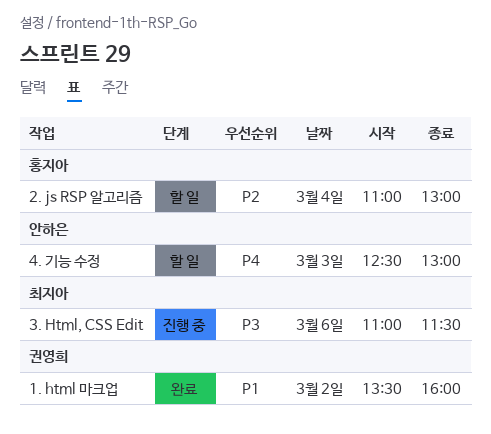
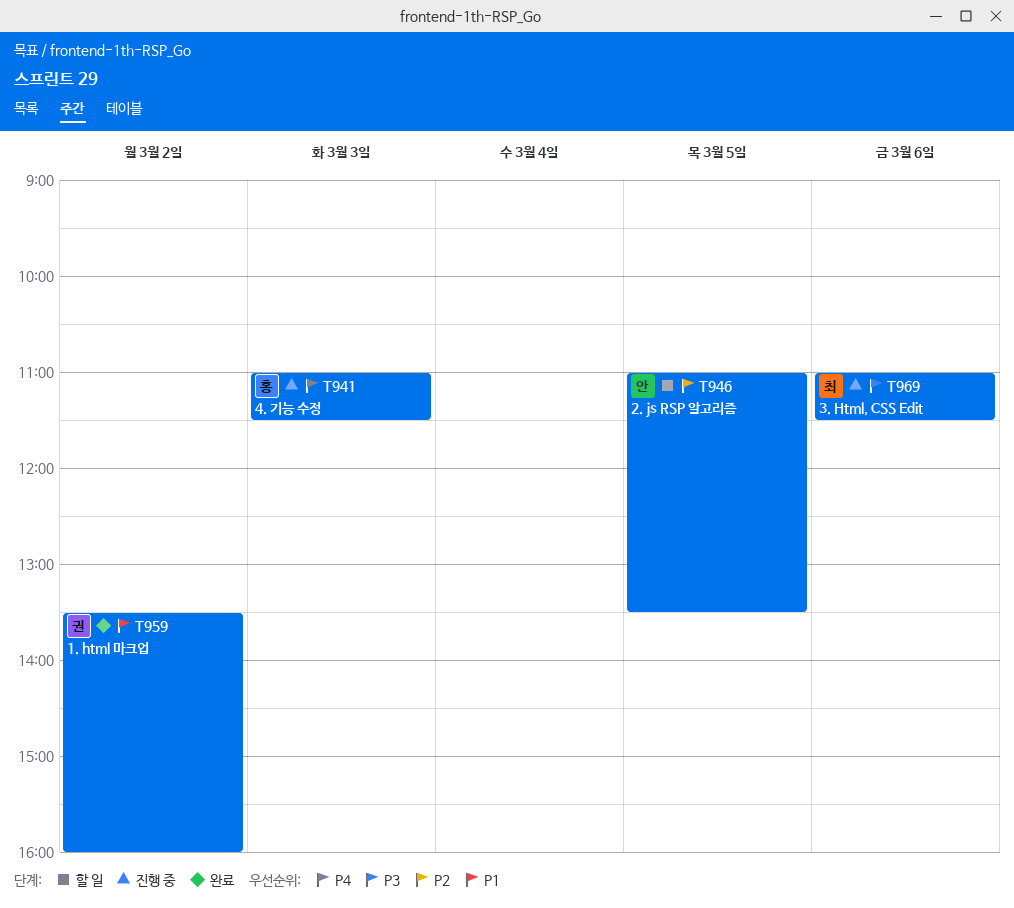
2. js RSP 알고리즘, owner: 홍지아 -> 안하은
2. js RSP 알고리즘, day: Mar 4 -> Mar 5
2. js RSP 알고리즘, ends: 13:00 -> 13:30
4. 기능 수정, status: 할 일 -> 진행 중
4. 기능 수정, owner: 안하은 -> 홍지아
4. 기능 수정, begins: 12:30 -> 11:00
4. 기능 수정, ends: 13:00 -> 11:30

